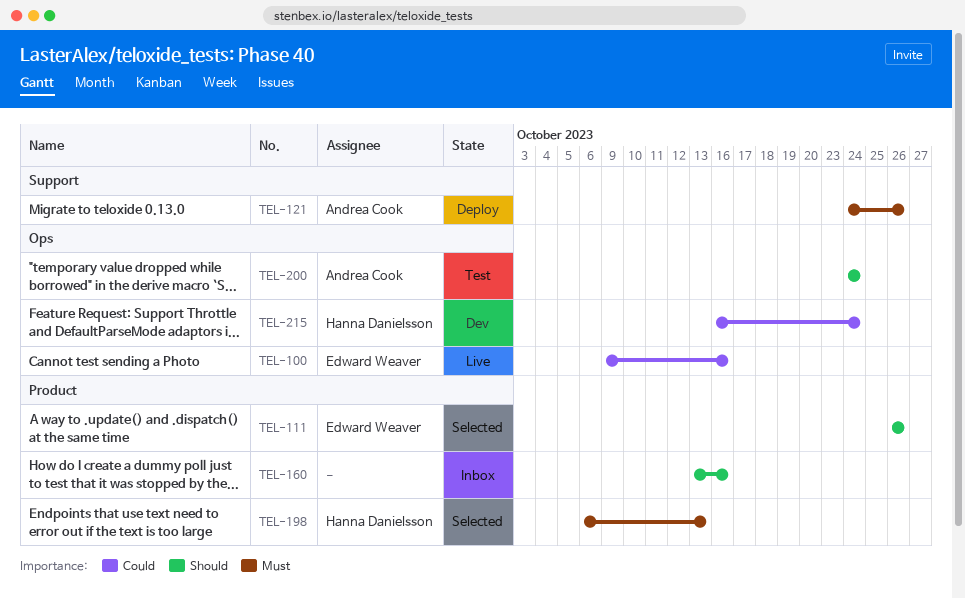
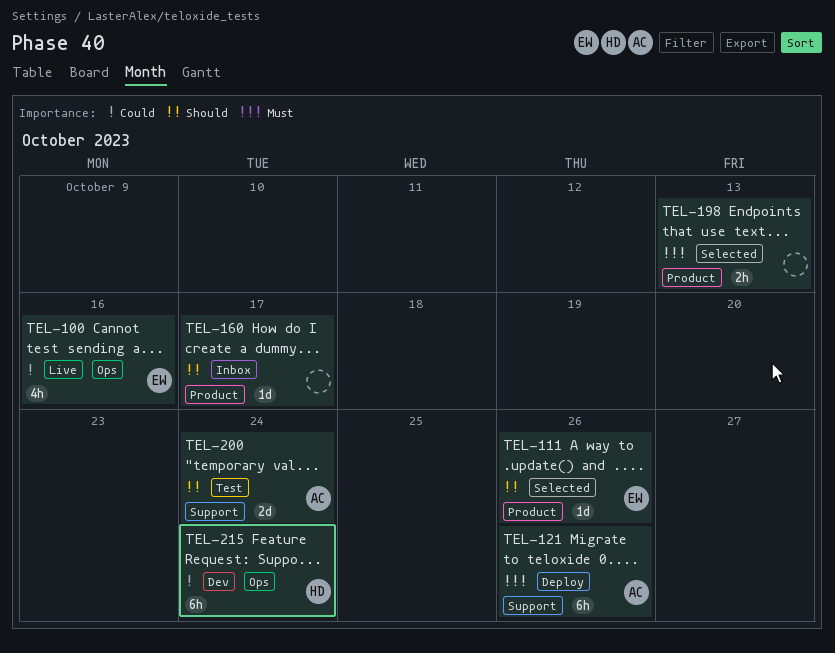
TEL-160, due: Oct 16 -> Oct 17
TEL-198, owner: Hanna Danielsson -> none
TEL-200, label: Ops -> Support

